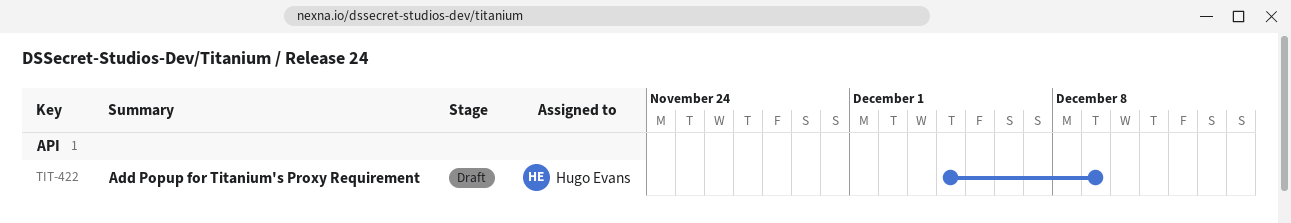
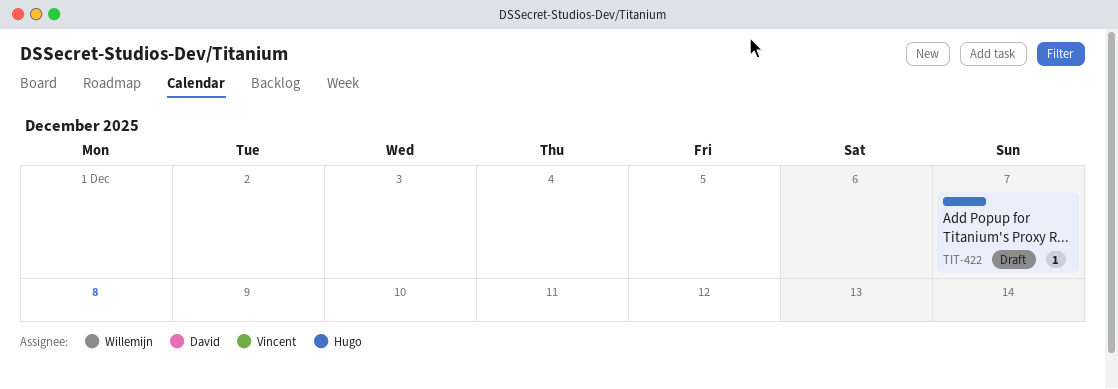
TIT-422, due: Dec 9 -> Dec 7

